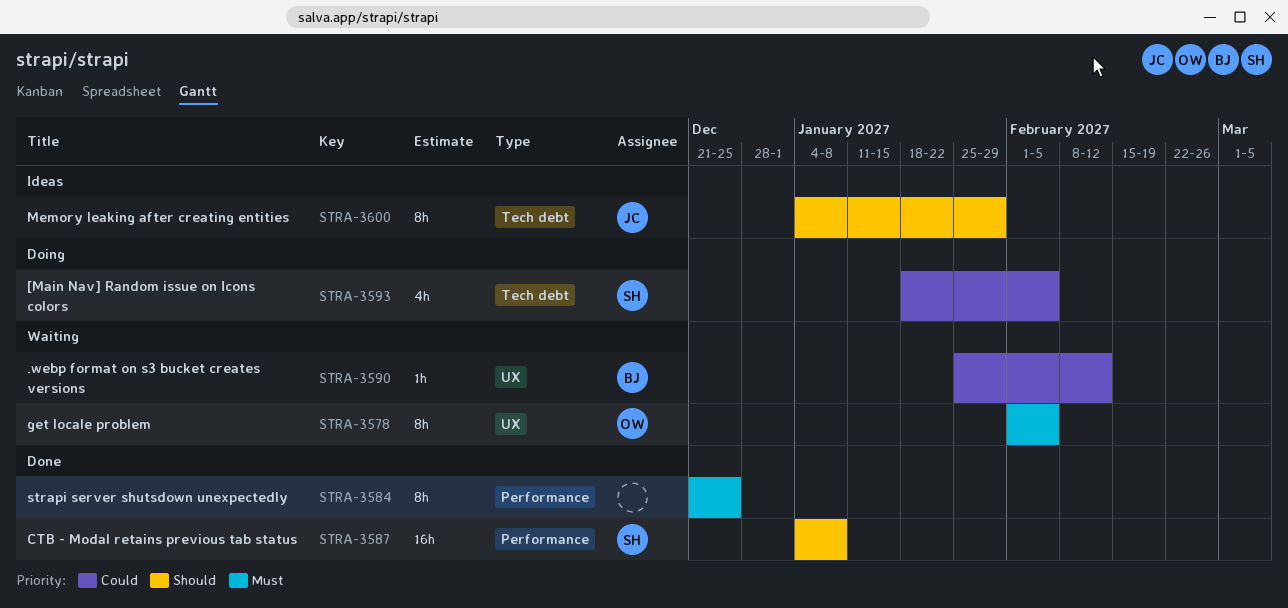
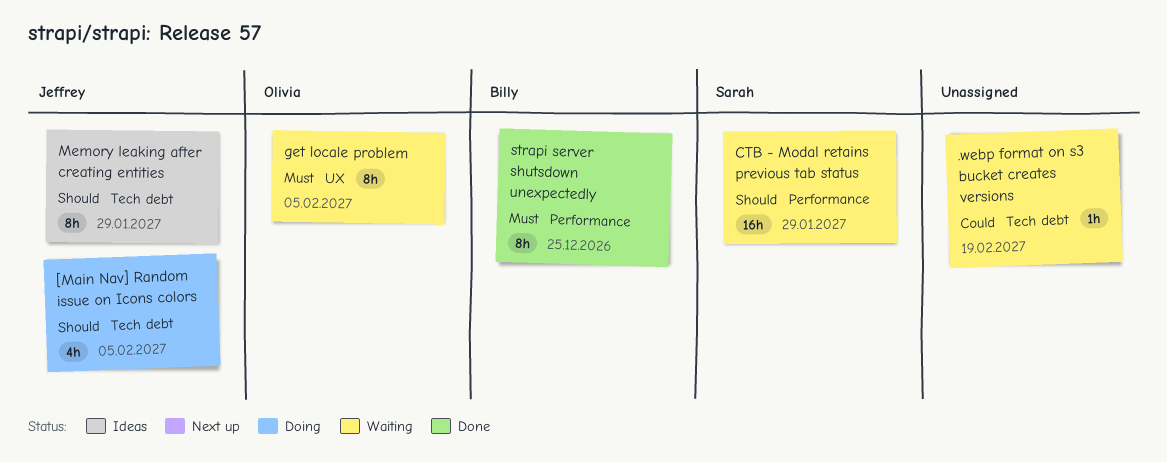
.webp format on s3 bucket creates versions, owner: Billy -> none
.webp format on s3 bucket creates versions, label: UX -> Tech debt
.webp format on s3 bucket creates versions, due: Feb 12 -> Feb 19
[Main Nav] Random issue on Icons colors, owner: Sarah -> Jeffrey
[Main Nav] Random issue on Icons colors, priority: Could -> Should
CTB - Modal retains previous tab status, status: Done -> Waiting
CTB - Modal retains previous tab status, due: Jan 8 -> Jan 29
strapi server shutsdown unexpectedly, owner: none -> Billy

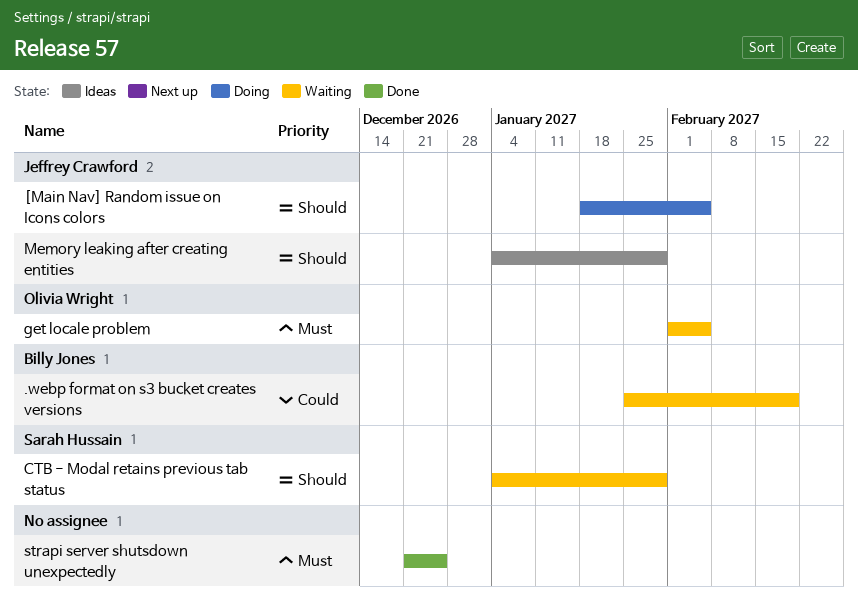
.webp format on s3 bucket creates versions, owner: none -> Billy Jones
strapi server shutsdown unexpectedly, owner: Billy Jones -> none

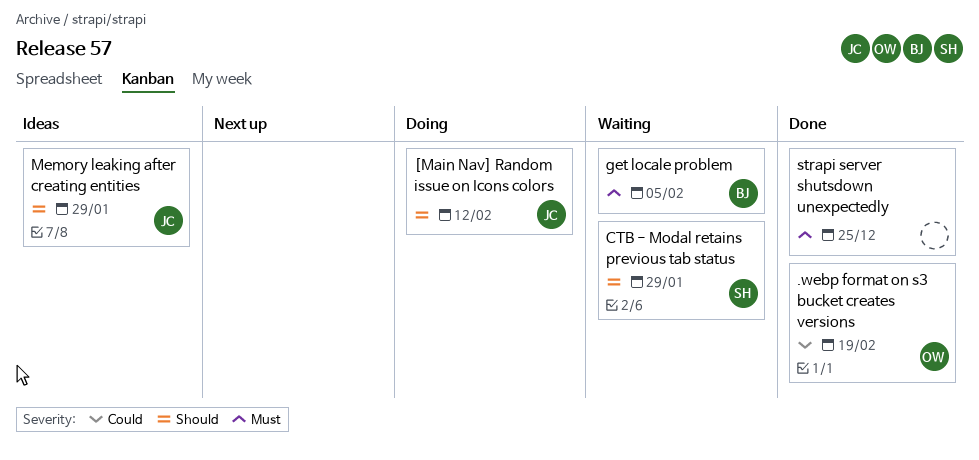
.webp format on s3 bucket creates versions, status: Waiting -> Done
.webp format on s3 bucket creates versions, owner: Billy Jones -> Olivia Wright
[Main Nav] Random issue on Icons colors, due: Feb 5 -> Feb 12
get locale problem, owner: Olivia Wright -> Billy Jones

